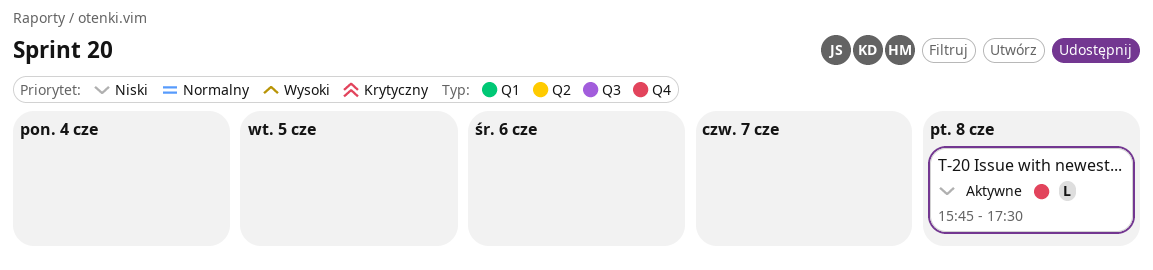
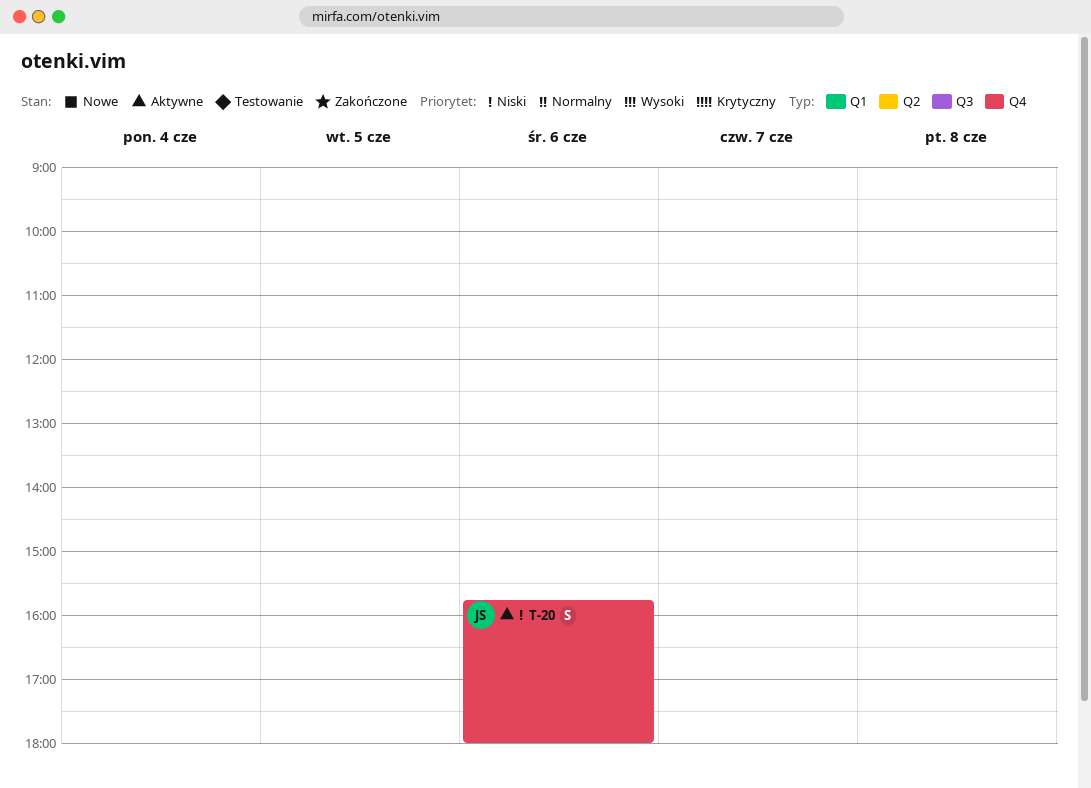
T-20, estimate: L -> S
T-20, day: Jun 8 -> Jun 6
T-20, ends: 17:30 -> 18:00

